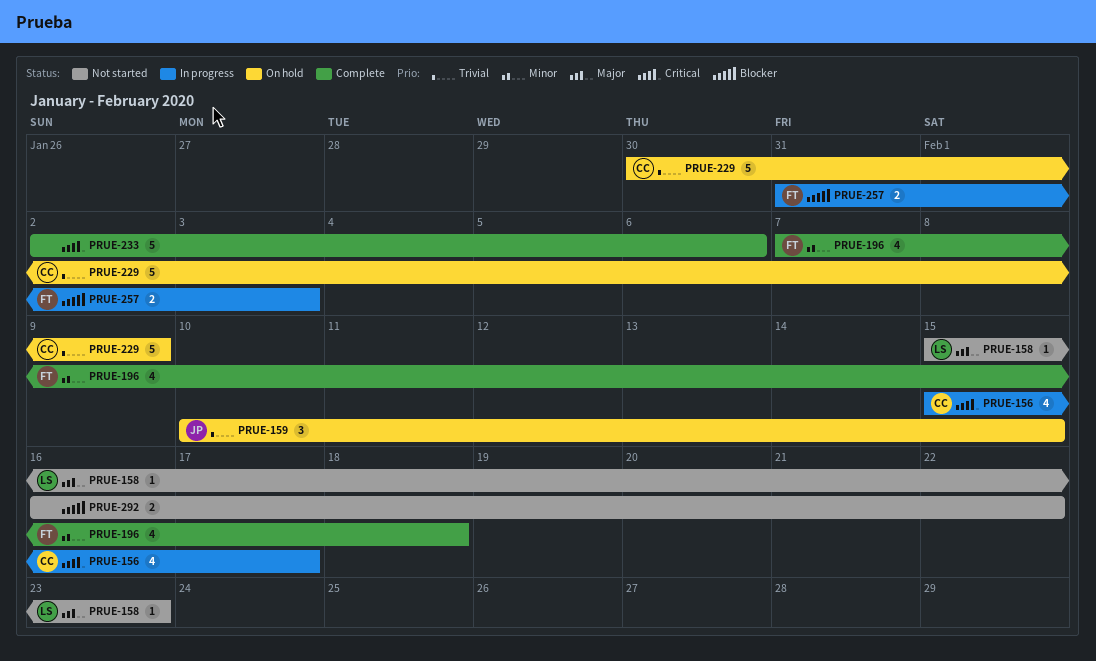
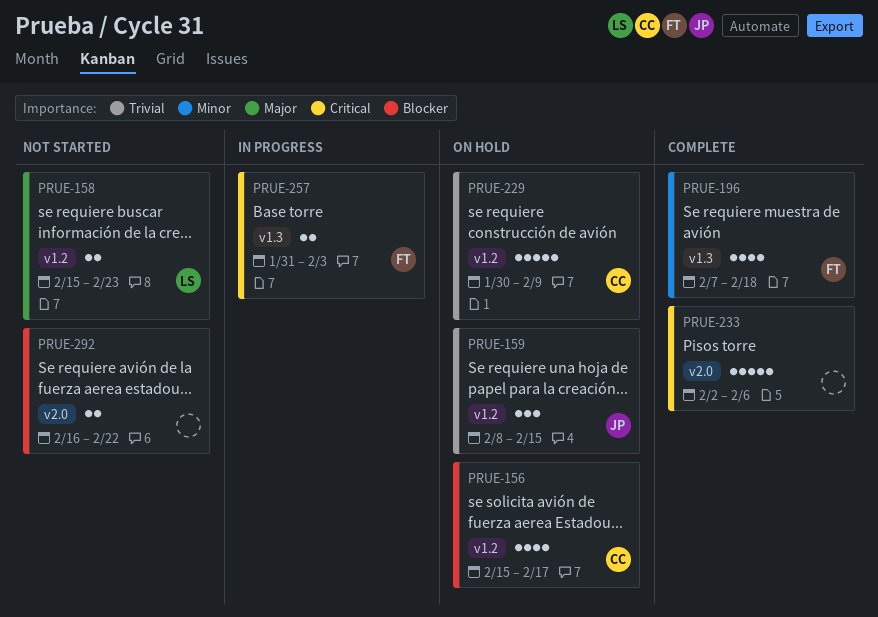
PRUE-156, status: In progress -> On hold
PRUE-156, priority: Critical -> Blocker
PRUE-158, estimate: 1 -> 2
PRUE-159, start: Feb 10 -> Feb 8
PRUE-257, priority: Blocker -> Critical

